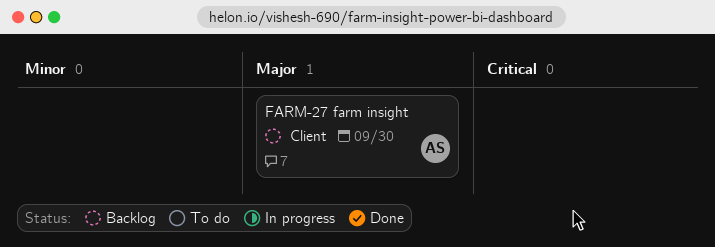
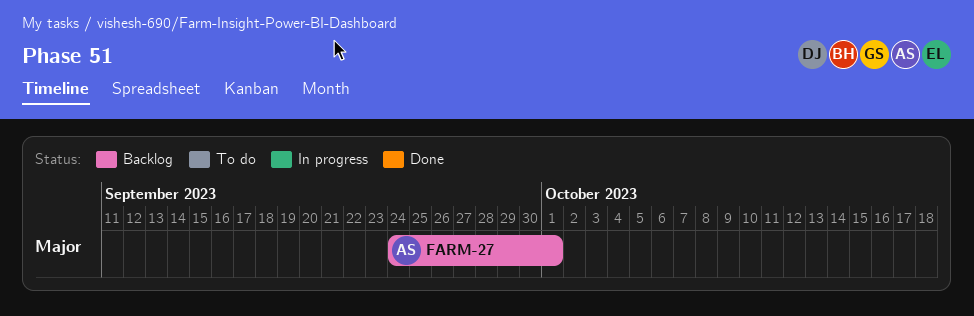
FARM-27, due: Sep 30 -> Oct 1

